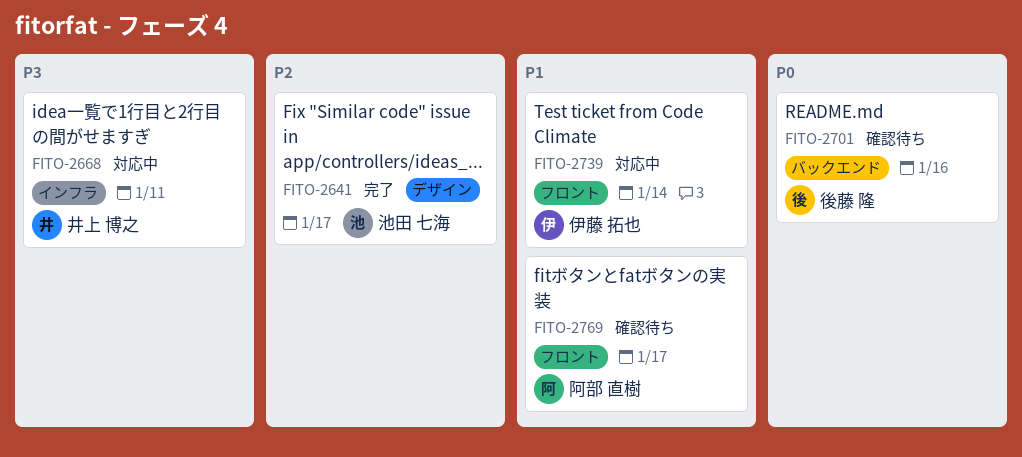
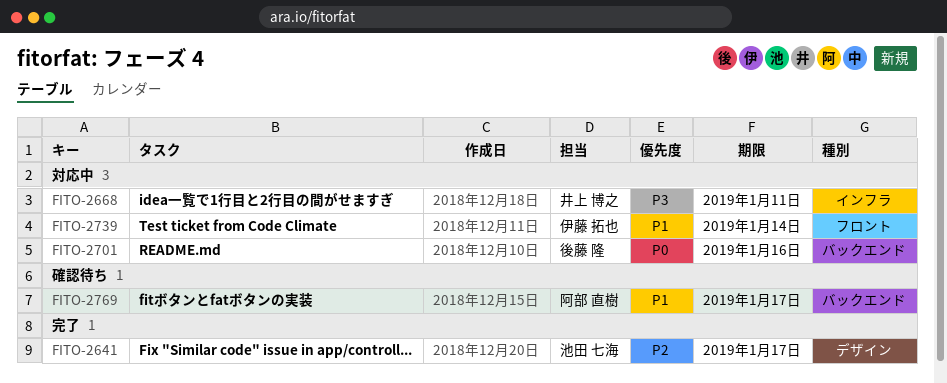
FITO-2701, status: 確認待ち -> 対応中
FITO-2769, label: フロント -> バックエンド

